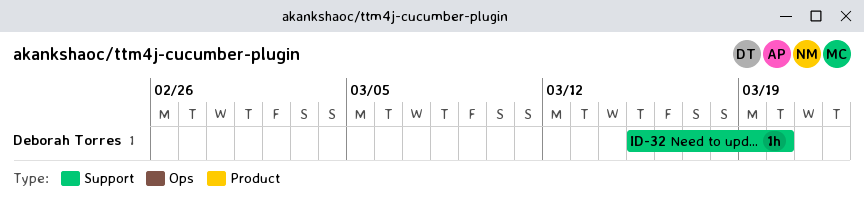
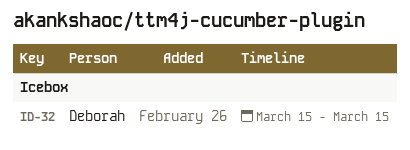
ID-32, due: Mar 20 -> Mar 15

